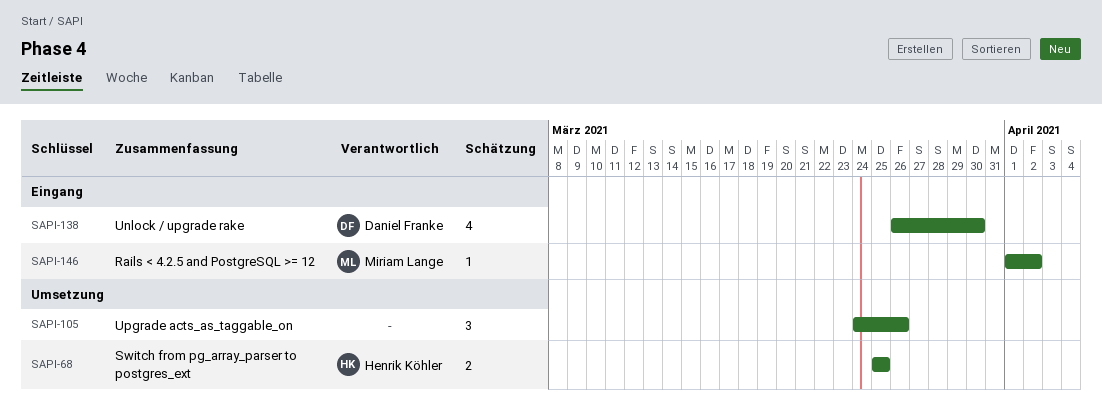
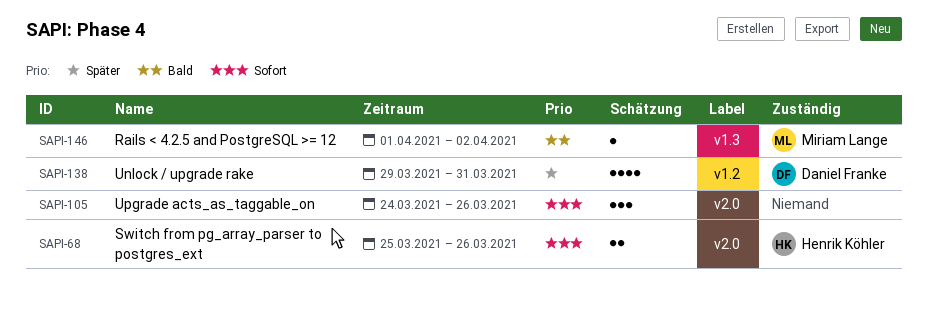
SAPI-68, due: Mar 25 -> Mar 26
SAPI-138, start: Mar 26 -> Mar 29
SAPI-138, due: Mar 30 -> Mar 31

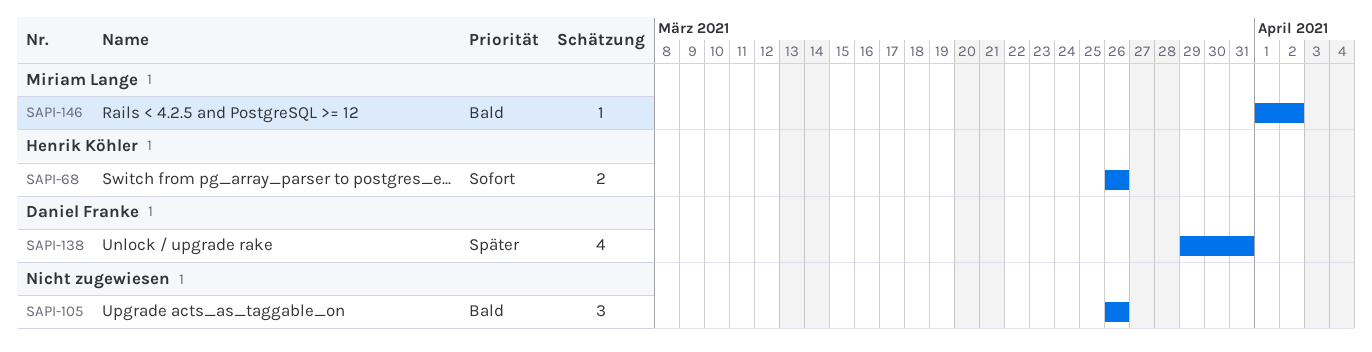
SAPI-68, start: Mar 25 -> Mar 26
SAPI-105, priority: Sofort -> Bald
SAPI-105, start: Mar 24 -> Mar 26

